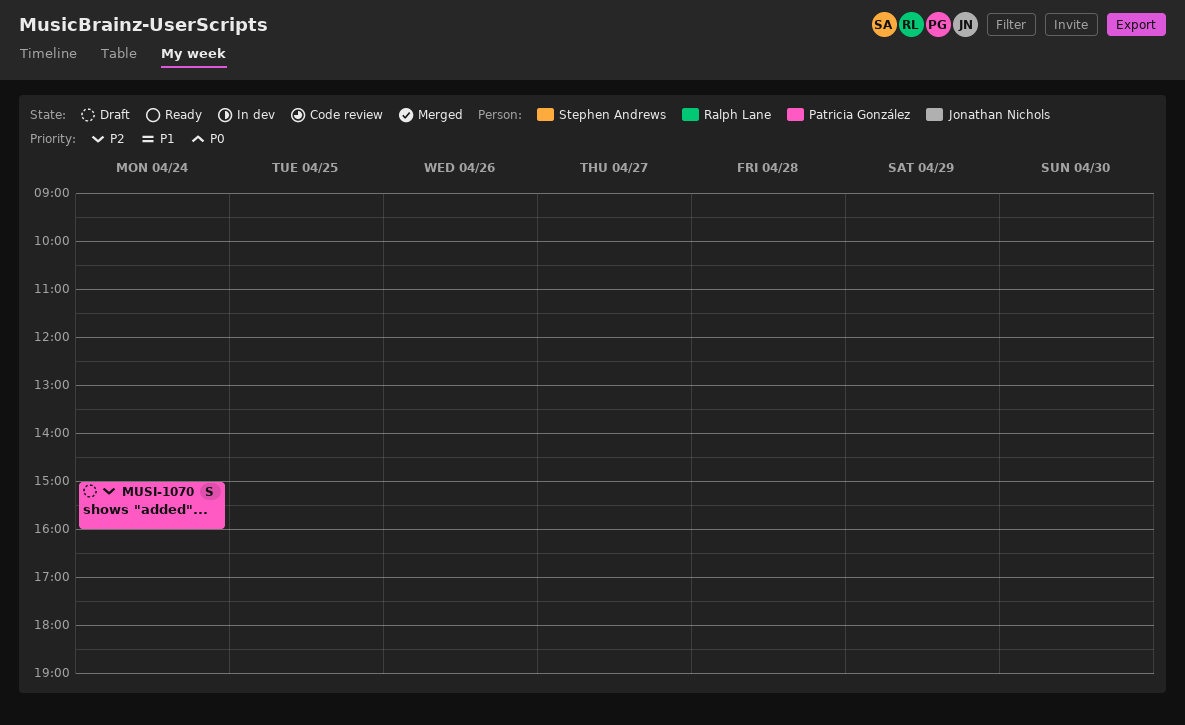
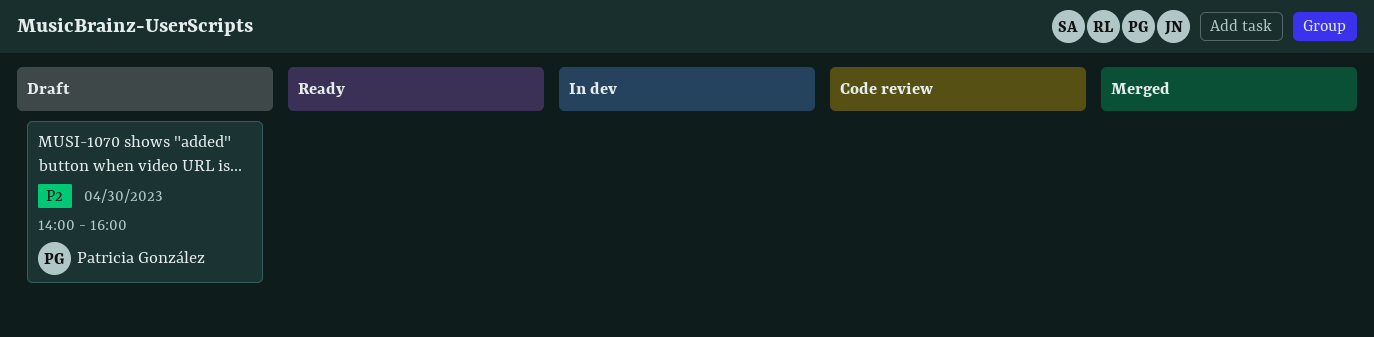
MUSI-1070, day: Apr 24 -> Apr 30
MUSI-1070, begins: 15:00 -> 14:00

